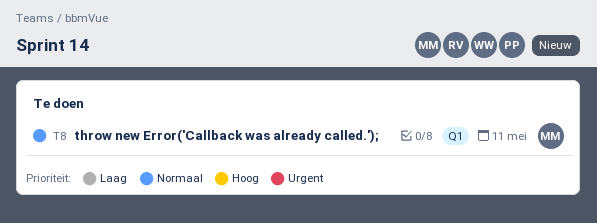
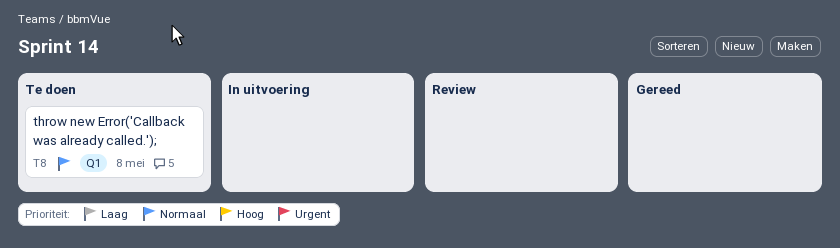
T8, due: May 11 -> May 8

